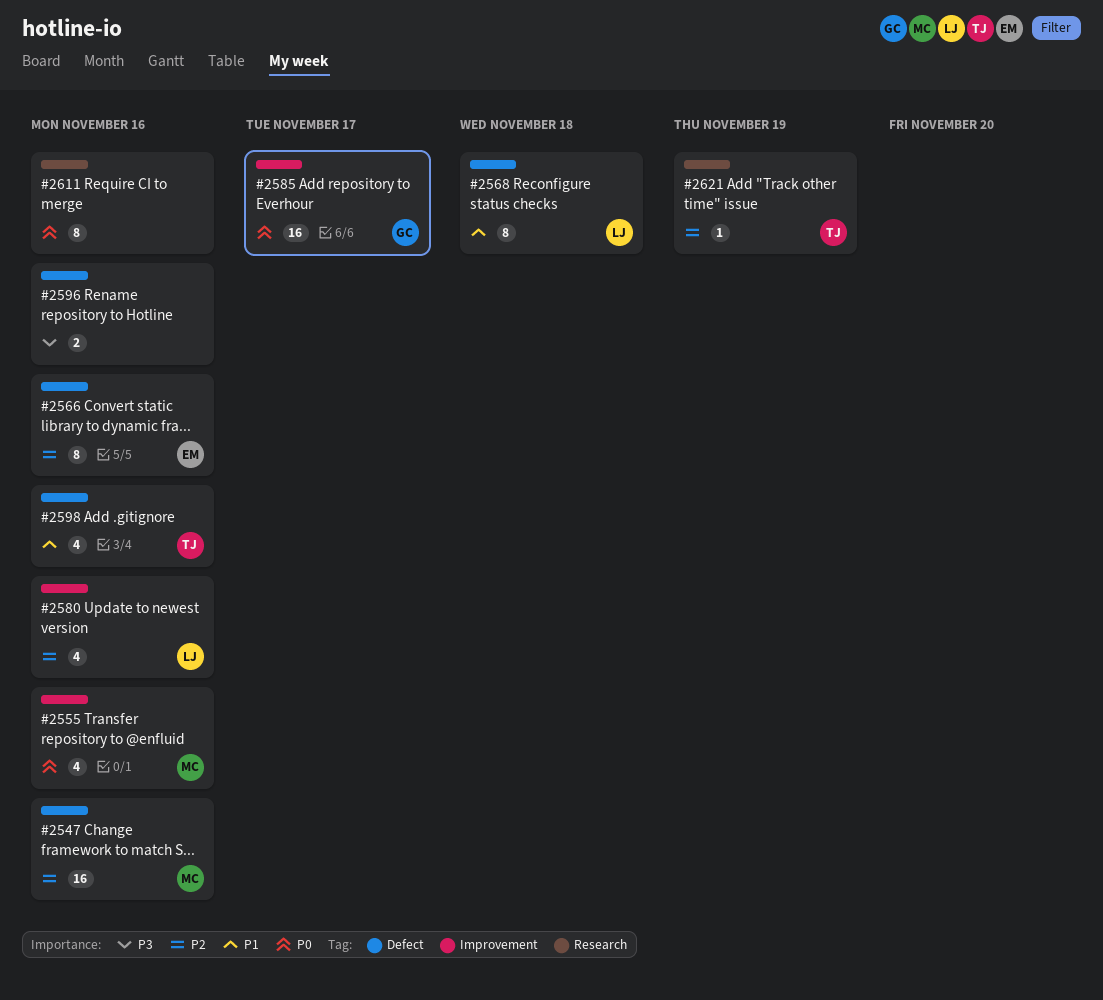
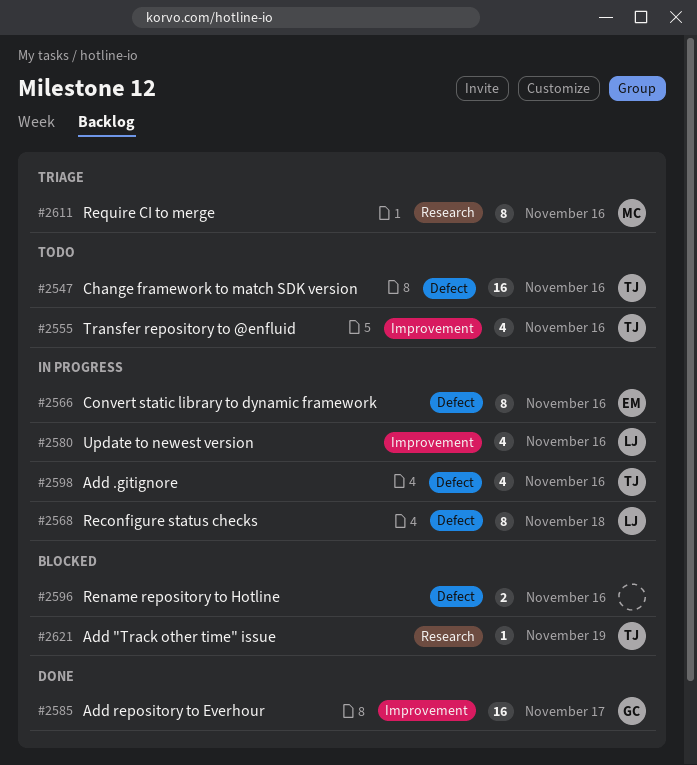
#2547, owner: MC -> TJ
#2555, owner: MC -> TJ
#2611, owner: none -> MC

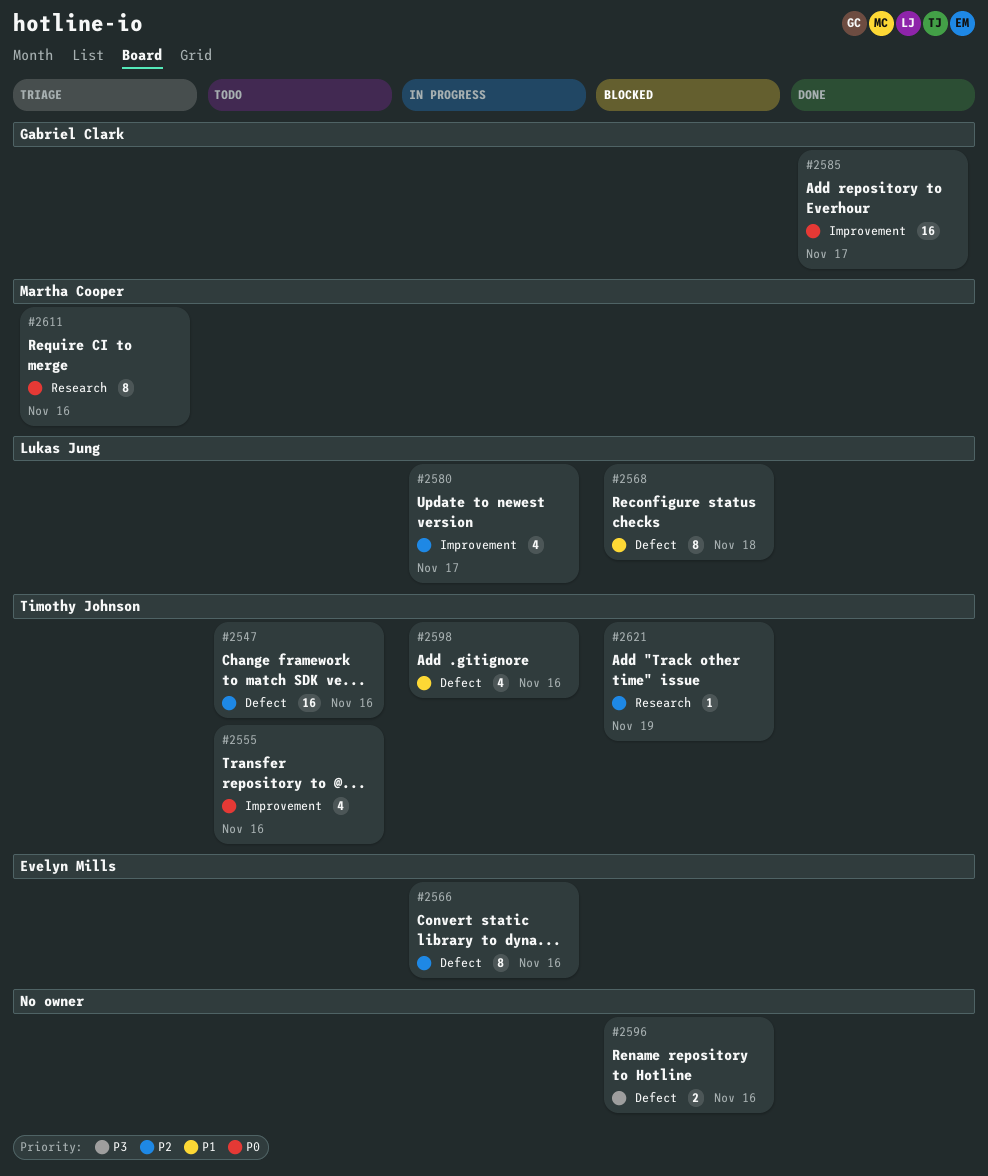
#2568, status: In progress -> Blocked
#2580, due: Nov 16 -> Nov 17

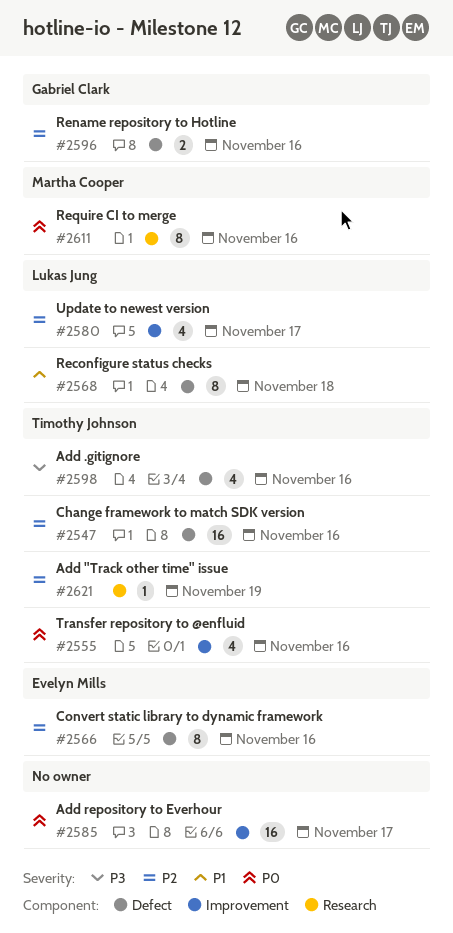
#2585, owner: Gabriel Clark -> none
#2596, owner: none -> Gabriel Clark
#2596, priority: P3 -> P2
#2598, priority: P1 -> P3

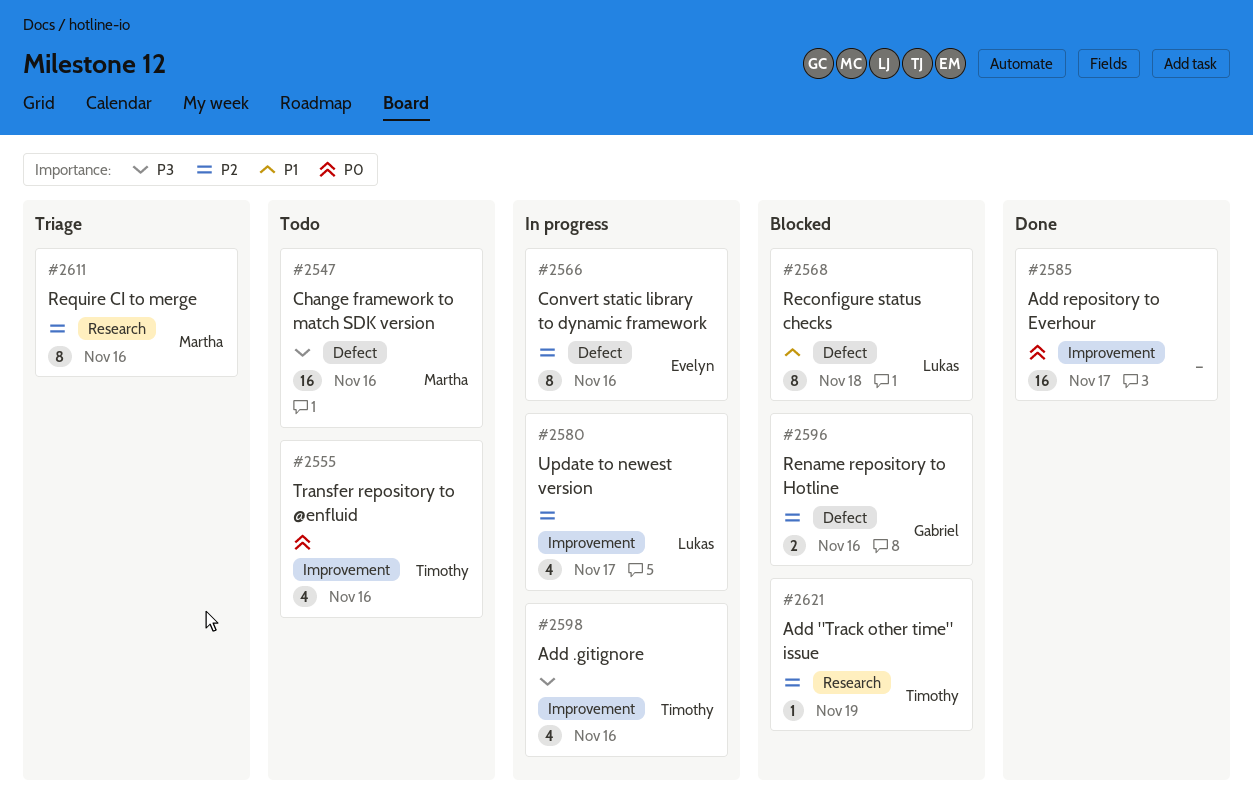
#2547, owner: Timothy Johnson -> Martha Cooper
#2547, priority: P2 -> P3
#2598, label: Defect -> Improvement
#2611, priority: P0 -> P2

